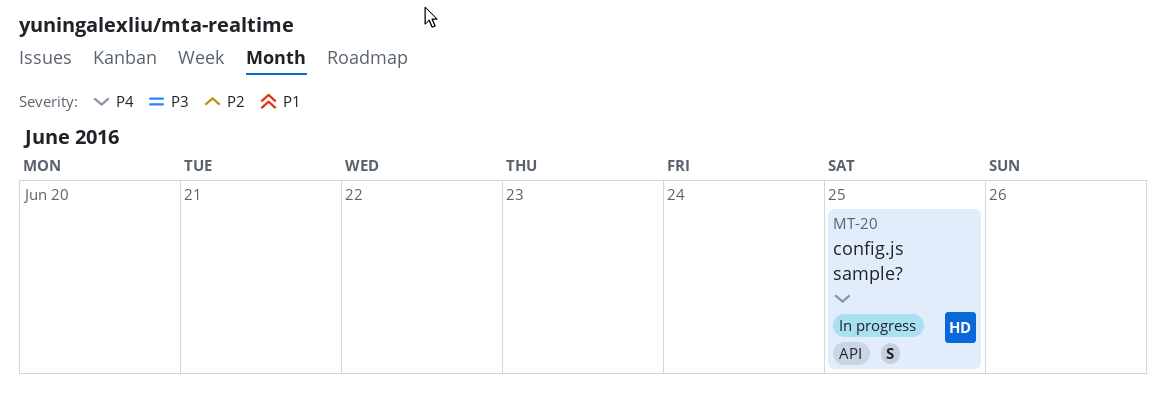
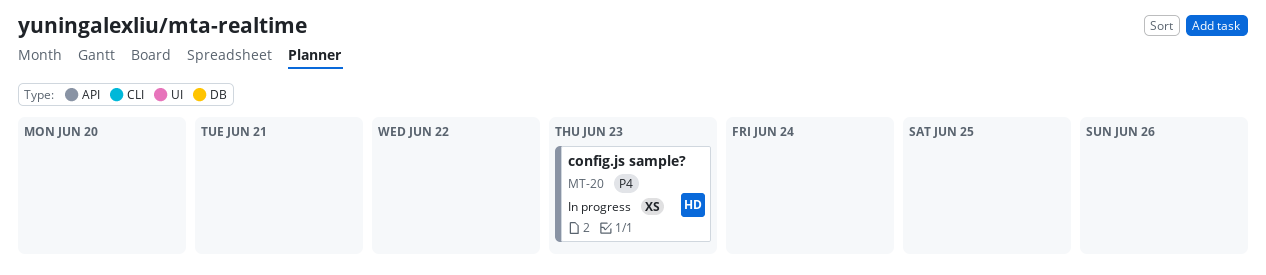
MT-20, estimate: S -> XS
MT-20, due: Jun 25 -> Jun 23

